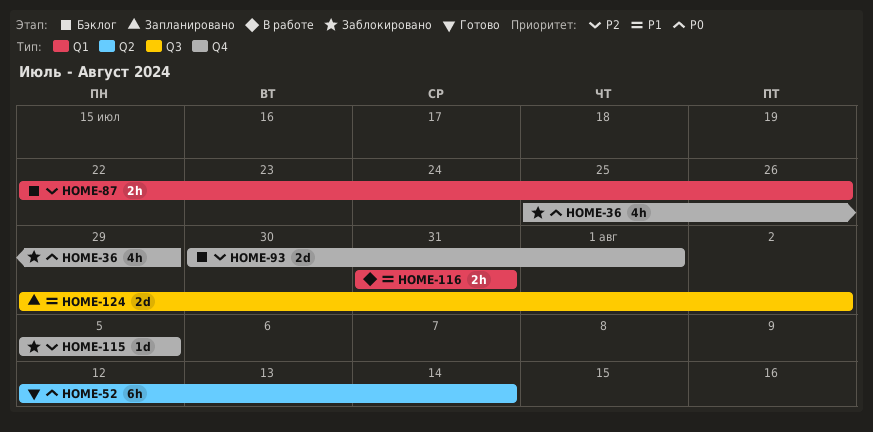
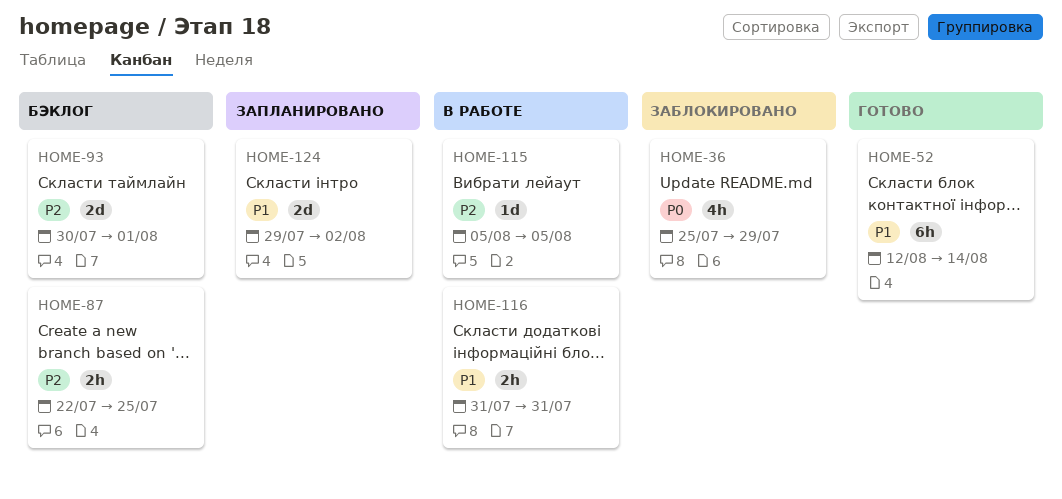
HOME-52, priority: P0 -> P1
HOME-87, due: Jul 26 -> Jul 25
HOME-115, status: Заблокировано -> В работе

